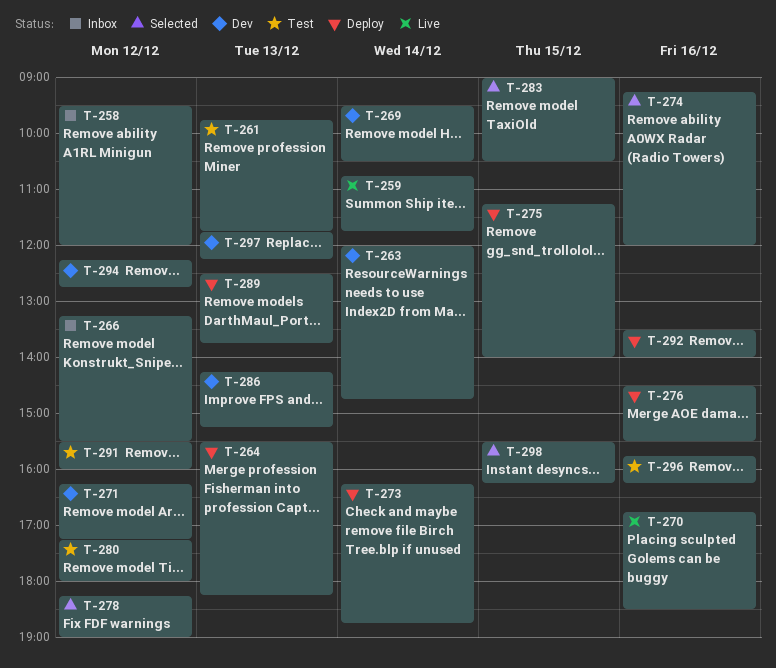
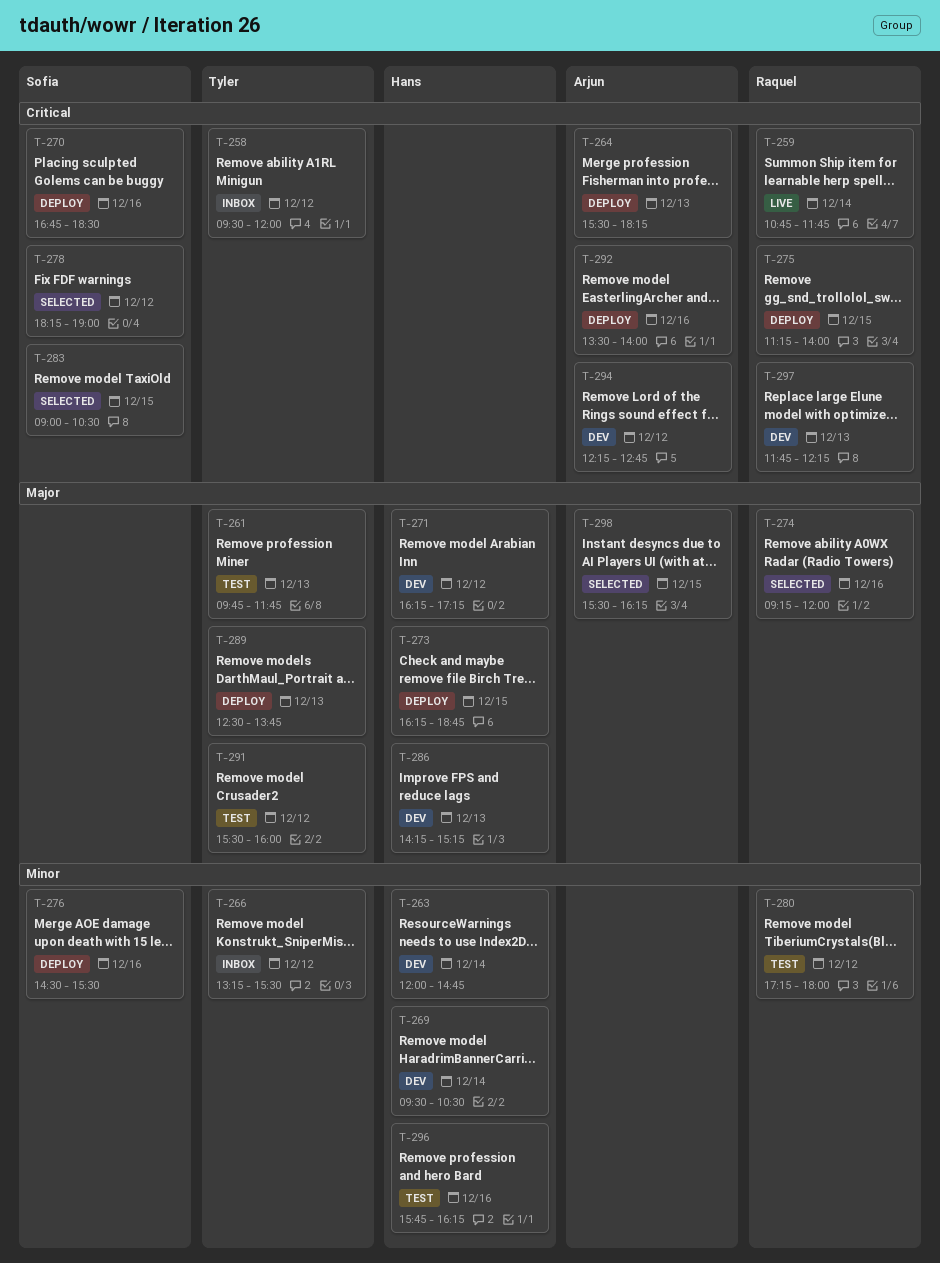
T-270, status: Live -> Deploy
T-273, day: Dec 14 -> Dec 15

